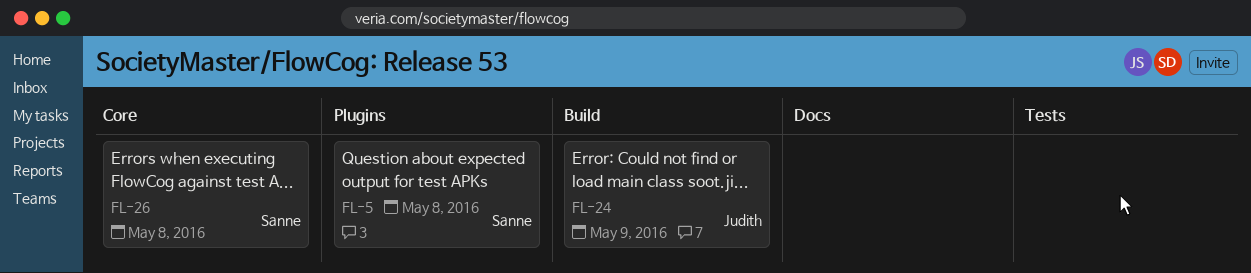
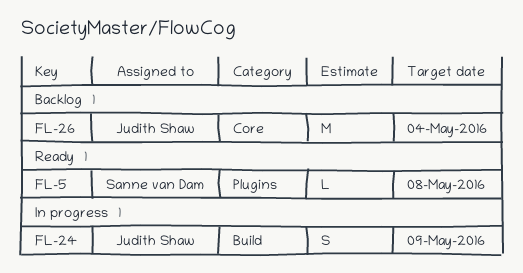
FL-26, owner: Sanne van Dam -> Judith Shaw
FL-26, due: May 8 -> May 4

